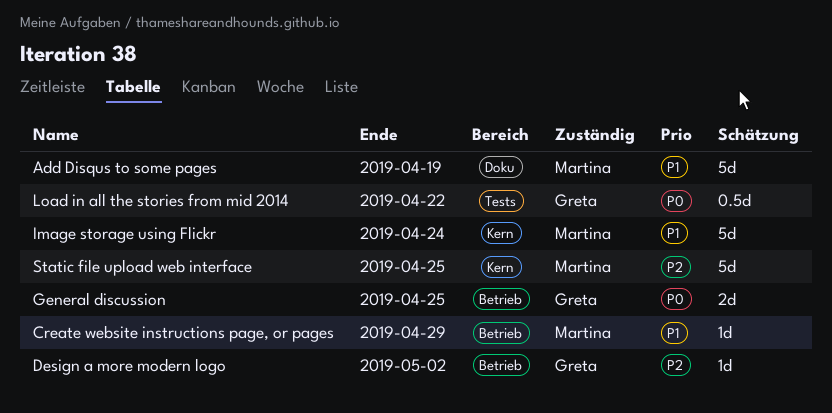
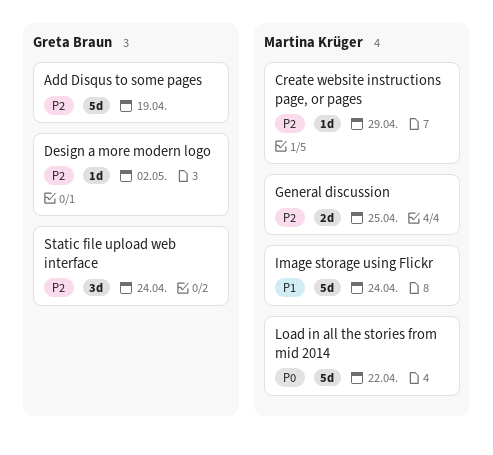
Add Disqus to some pages, owner: Martina Krüger -> Greta Braun
Add Disqus to some pages, priority: P1 -> P2
Create website instructions page, or pages, priority: P1 -> P2
General discussion, owner: Greta Braun -> Martina Krüger
General discussion, priority: P0 -> P2
Load in all the stories from mid 2014, owner: Greta Braun -> Martina Krüger
Load in all the stories from mid 2014, estimate: 0.5d -> 5d
Static file upload web interface, owner: Martina Krüger -> Greta Braun
Static file upload web interface, estimate: 5d -> 3d
Static file upload web interface, due: Apr 25 -> Apr 24

